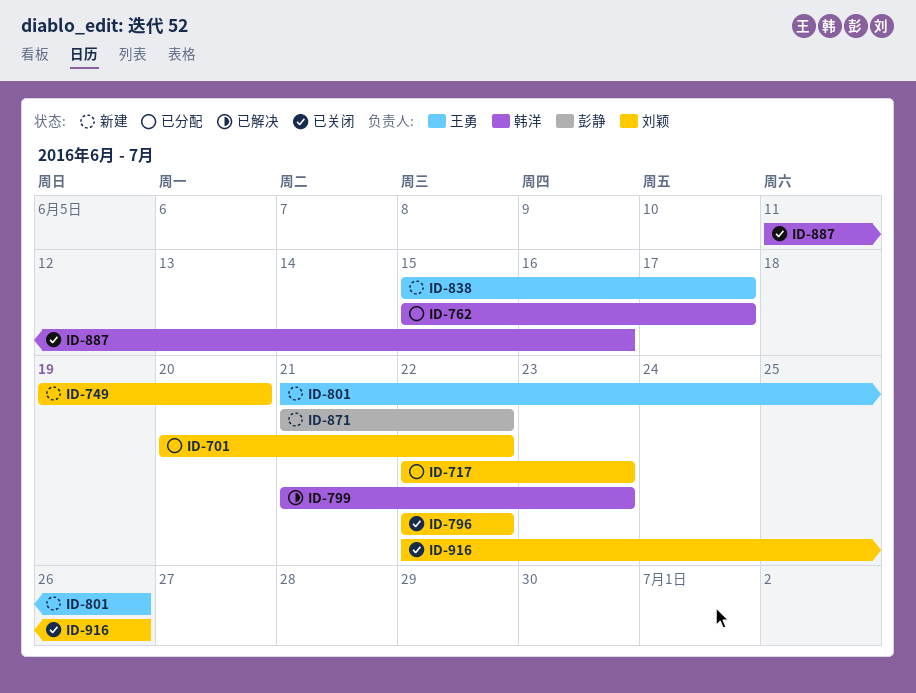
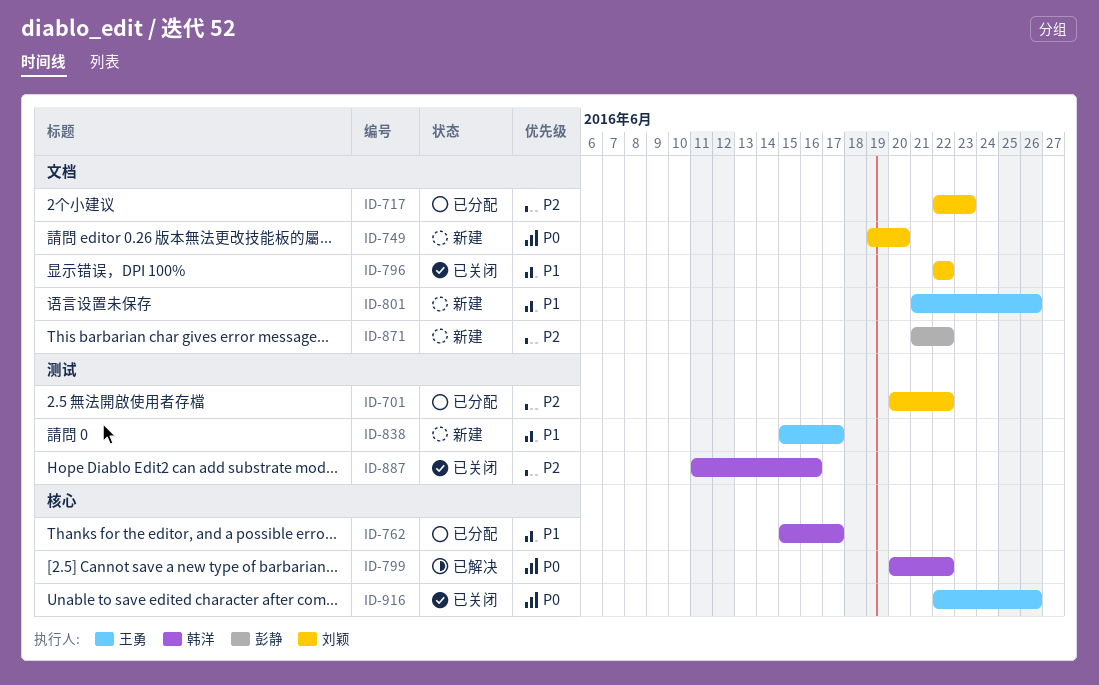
ID-799, start: Jun 21 -> Jun 20
ID-799, due: Jun 23 -> Jun 22
ID-916, owner: 刘颖 -> 王勇

